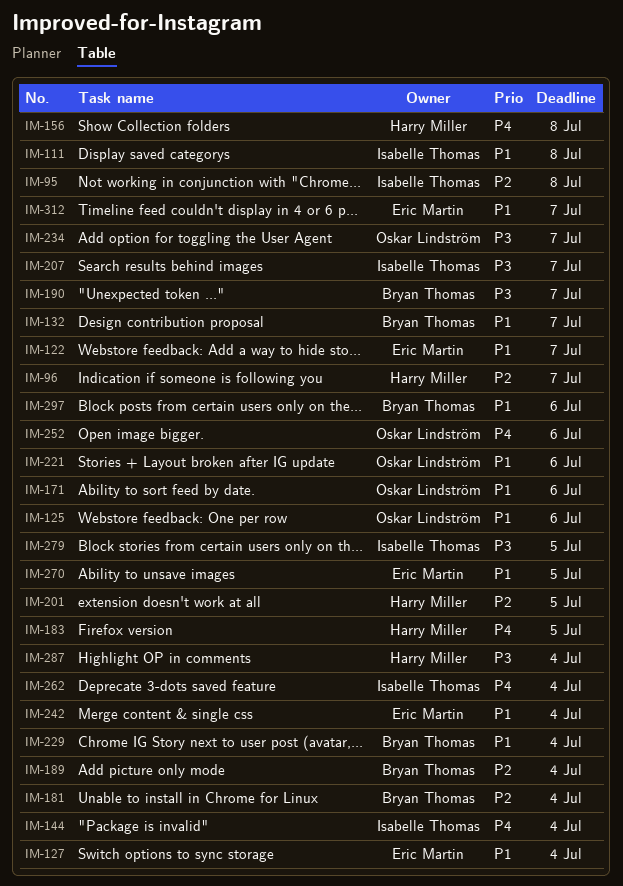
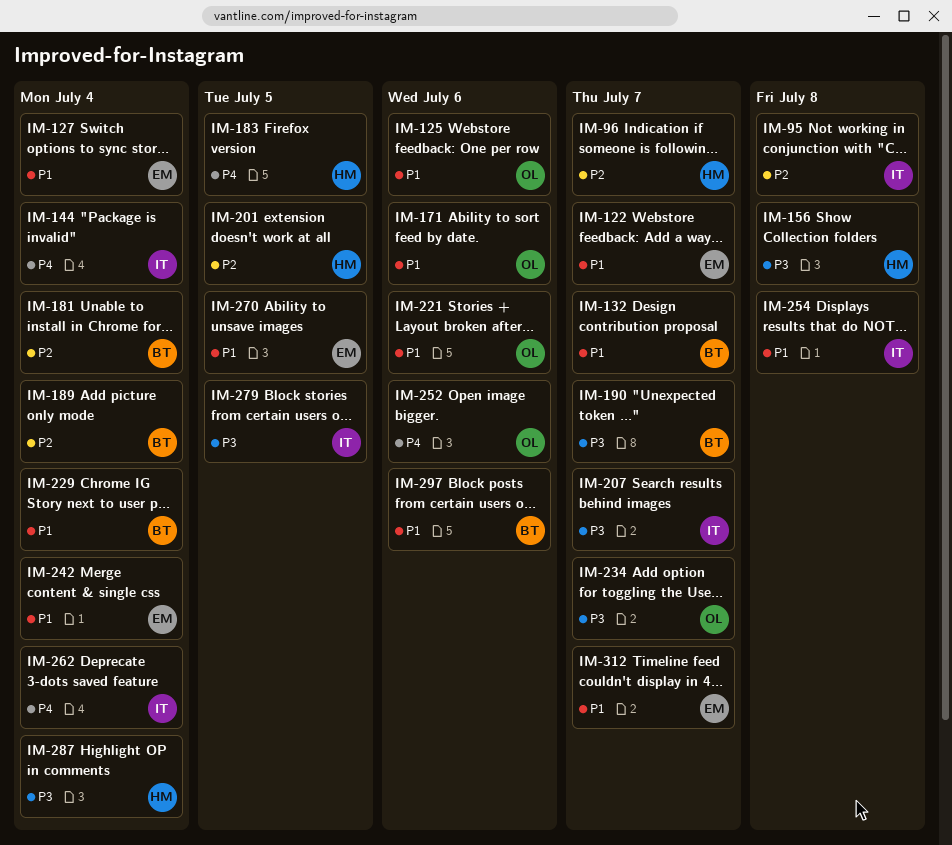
IM-111: present -> none
IM-156, priority: P4 -> P3
IM-254: none -> present

